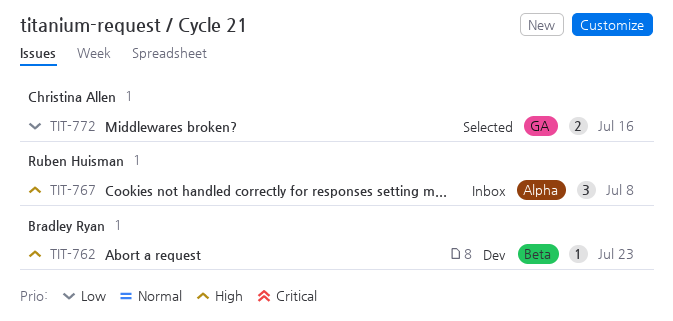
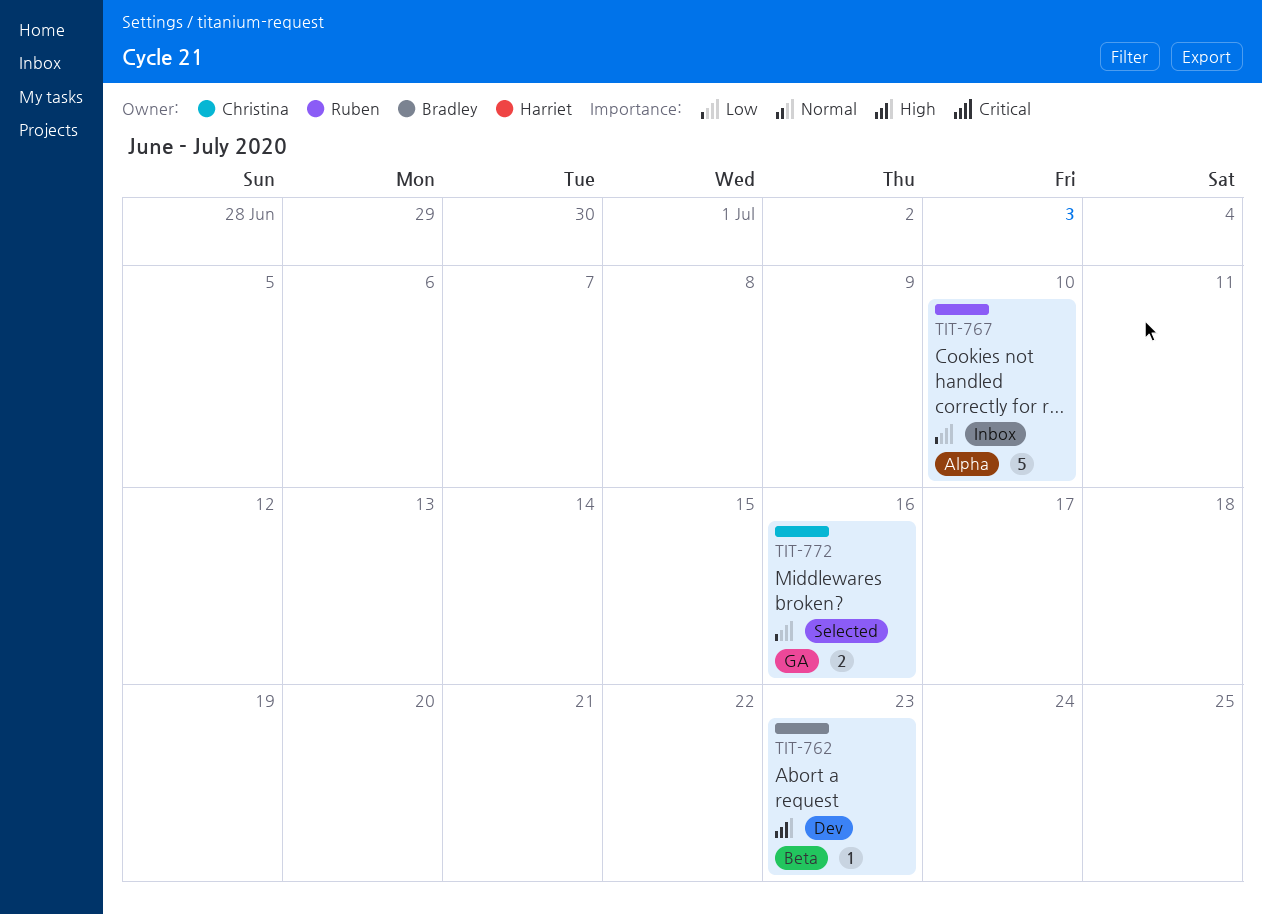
TIT-767, priority: High -> Low
TIT-767, estimate: 3 -> 5
TIT-767, due: Jul 8 -> Jul 10

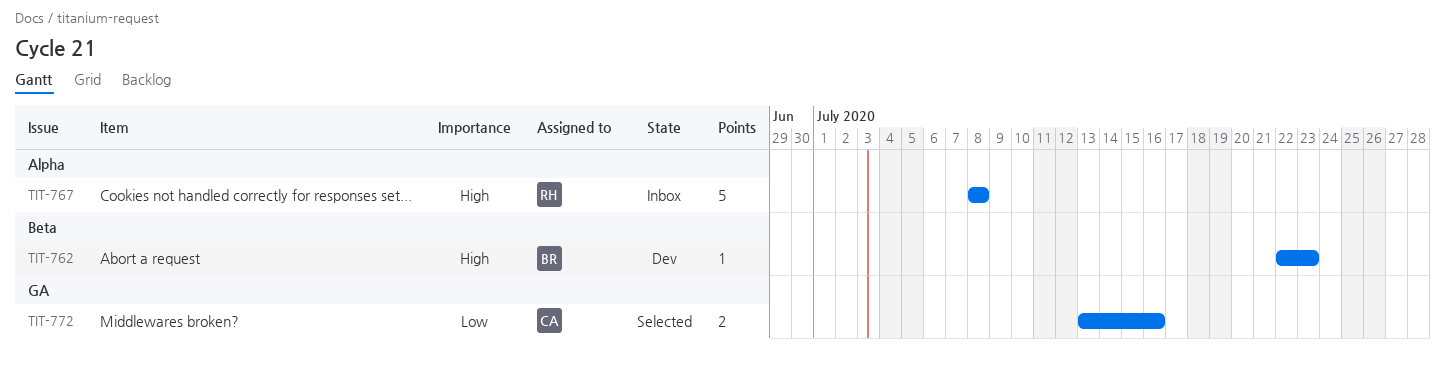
TIT-767, priority: Low -> High
TIT-767, due: Jul 10 -> Jul 8

